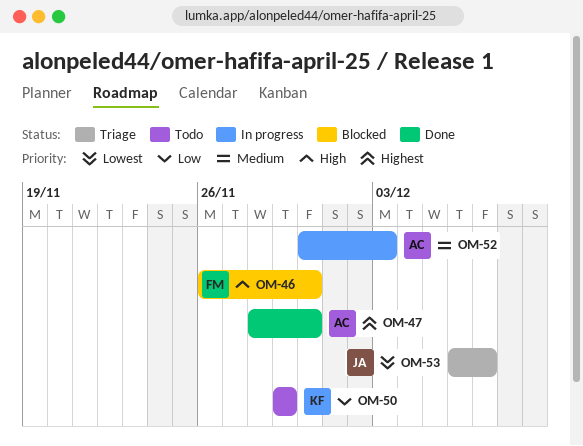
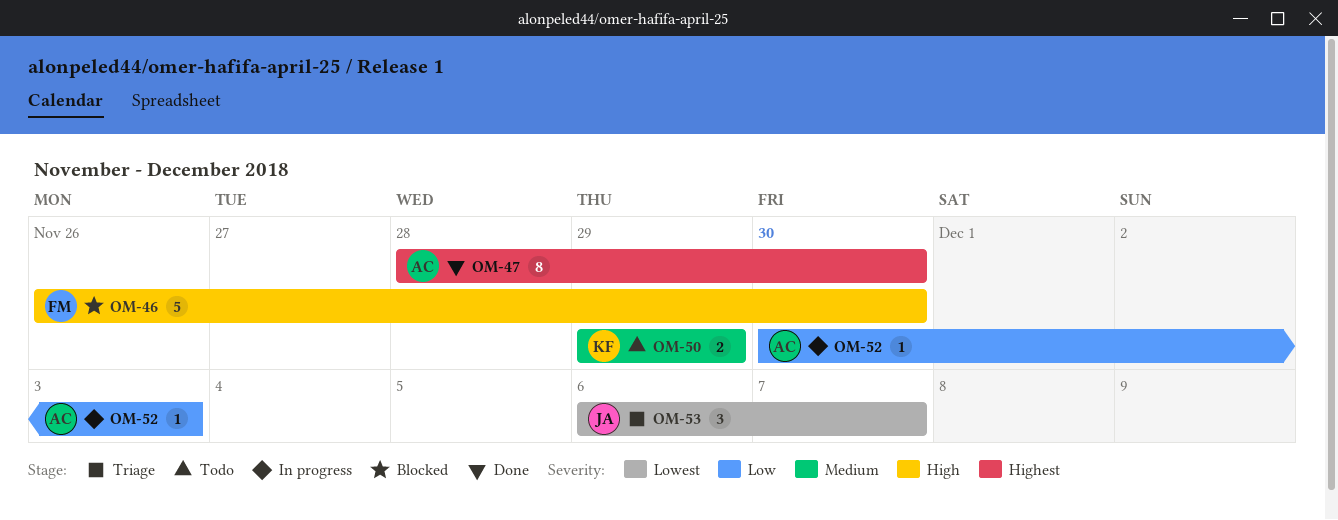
OM-50, priority: Low -> Medium
OM-52, priority: Medium -> Low

